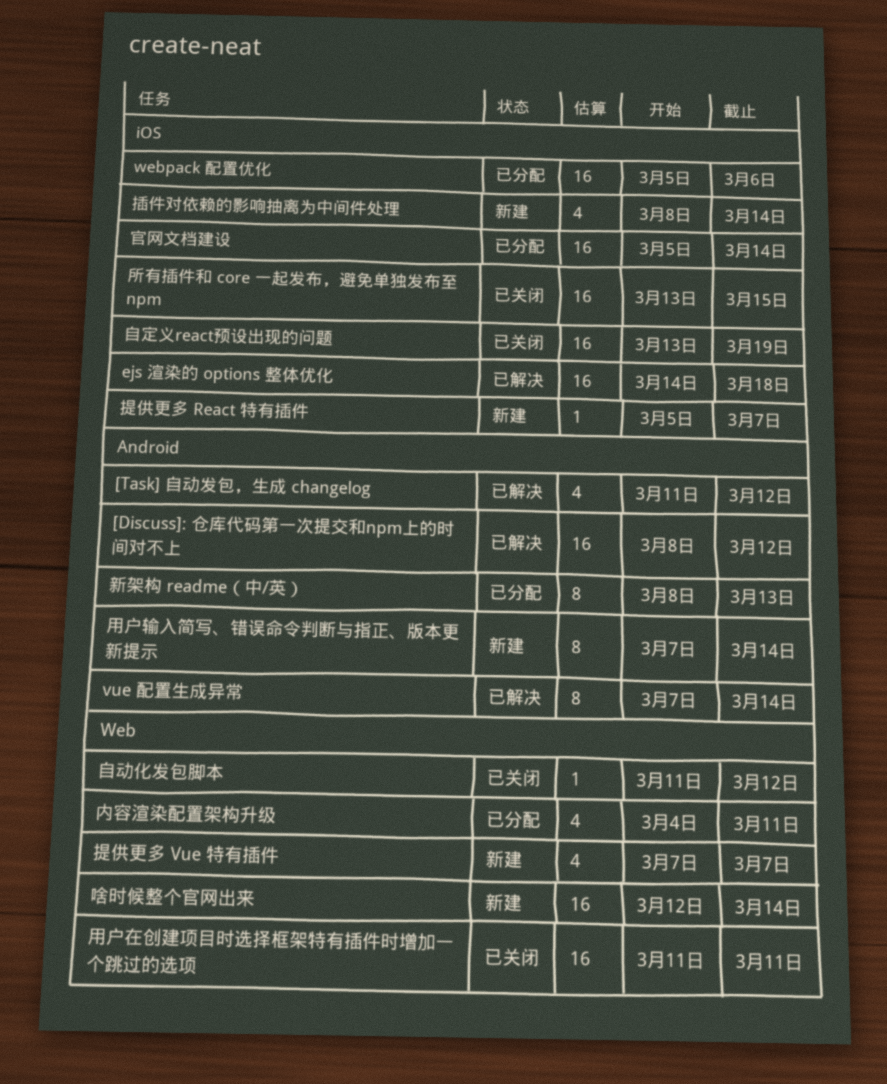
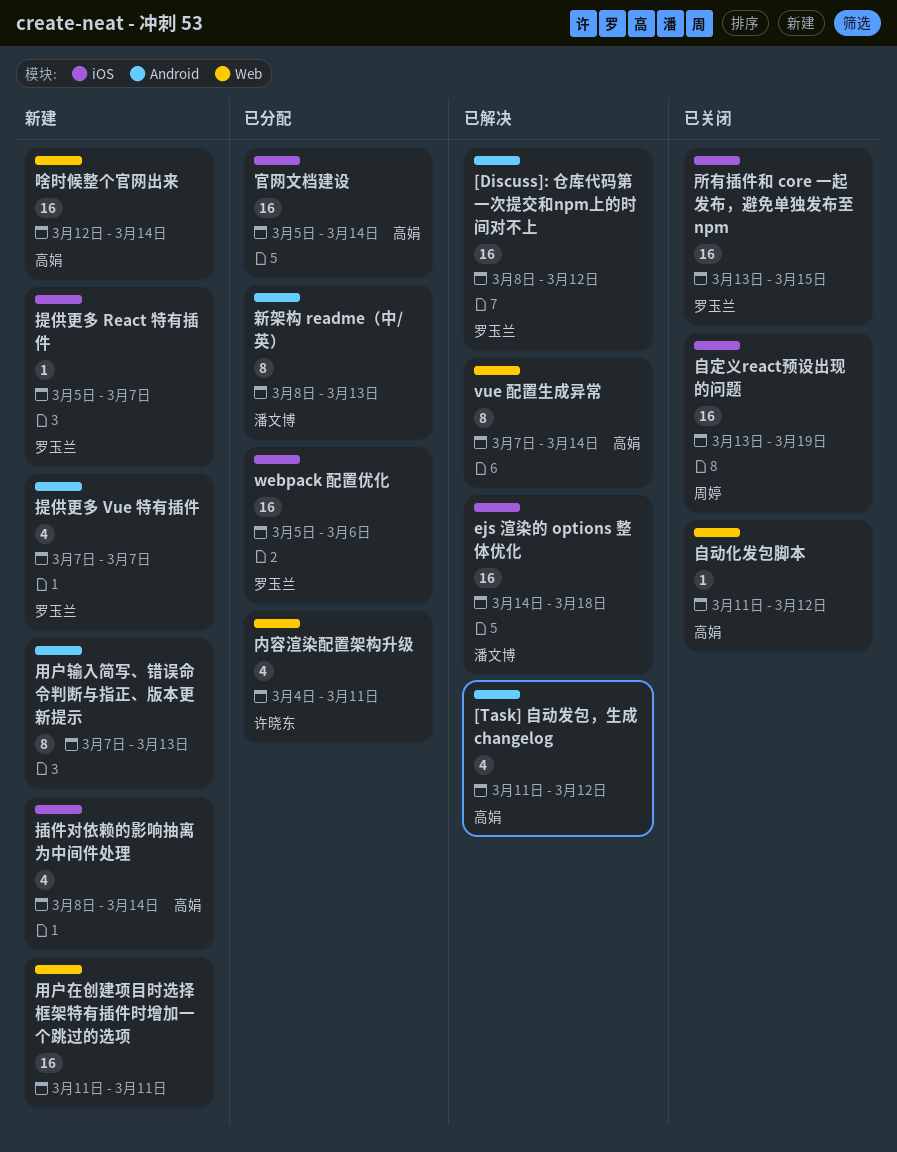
vue 配置生成异常, label: Android -> Web
提供更多 Vue 特有插件, label: Web -> Android
用户在创建项目时选择框架特有插件时增加一个跳过的选项, status: 已关闭 -> 新建
用户输入简写、错误命令判断与指正、版本更新提示, due: Mar 14 -> Mar 13

